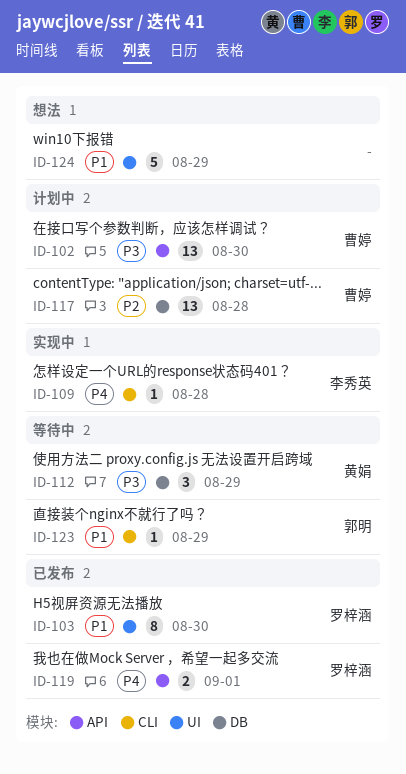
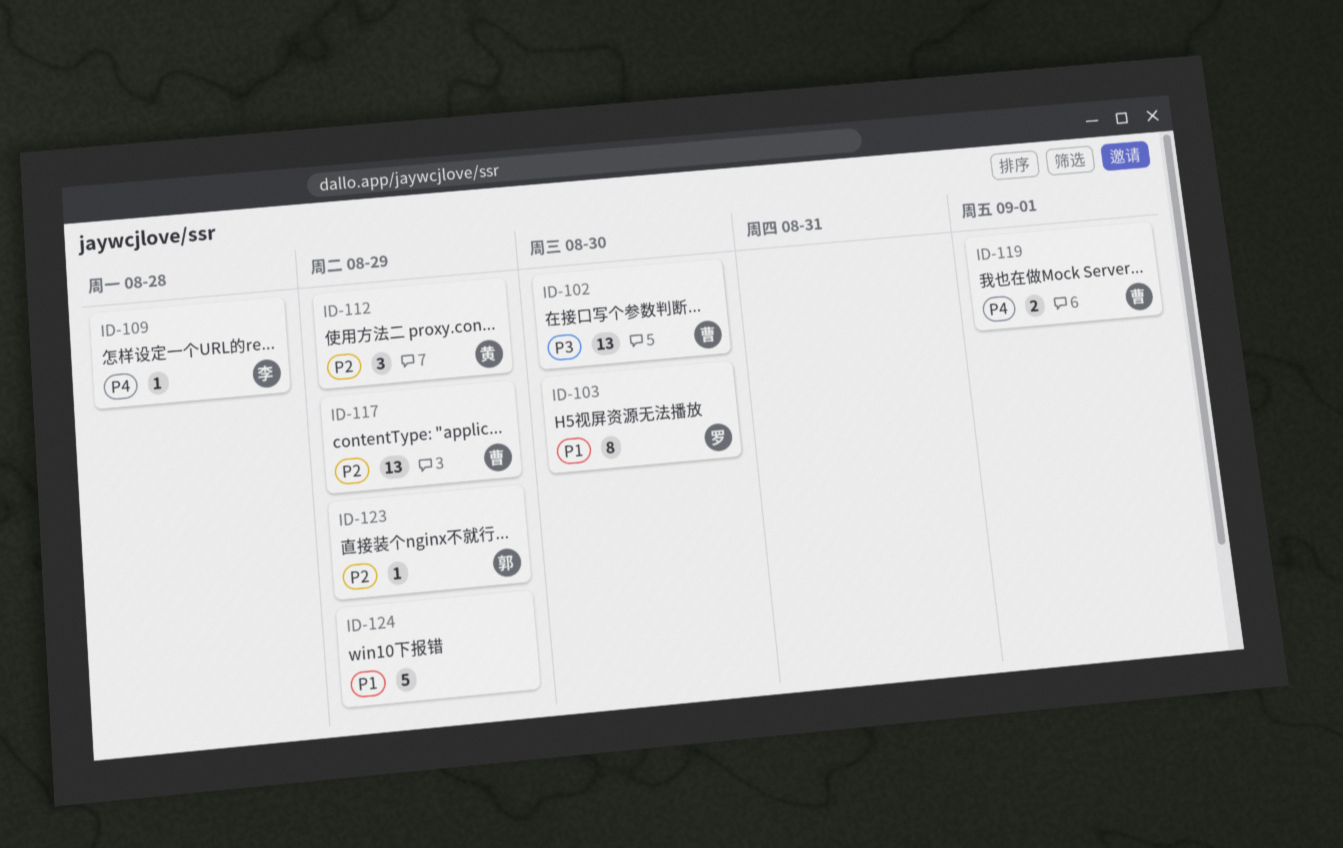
ID-112, priority: P3 -> P2
ID-117, due: Aug 28 -> Aug 29
ID-119, owner: 罗梓涵 -> 曹婷
ID-123, priority: P1 -> P2

